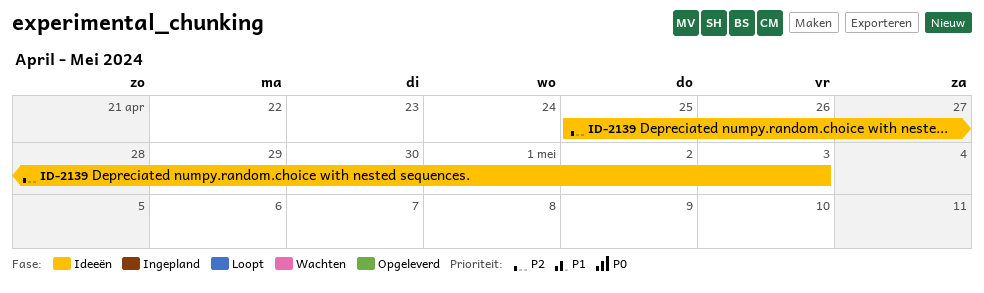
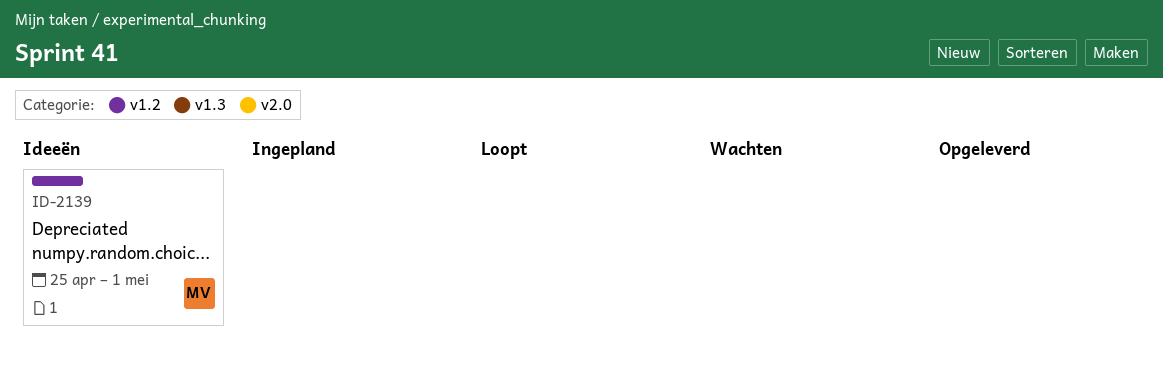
ID-2139, due: May 3 -> May 1

